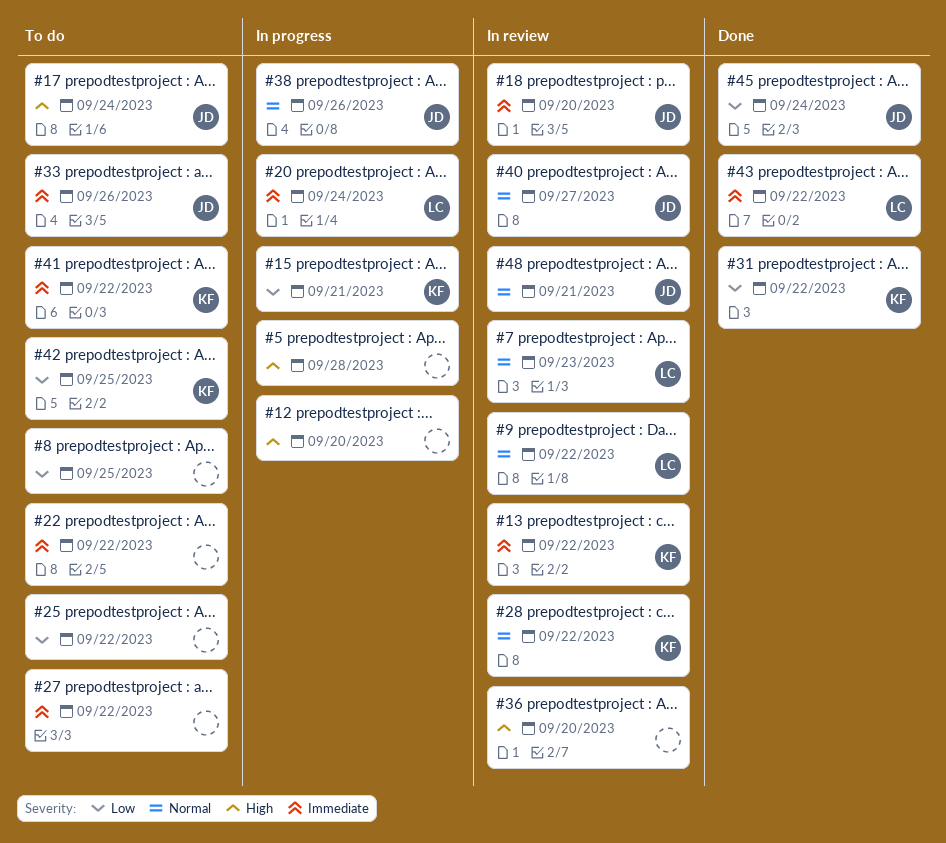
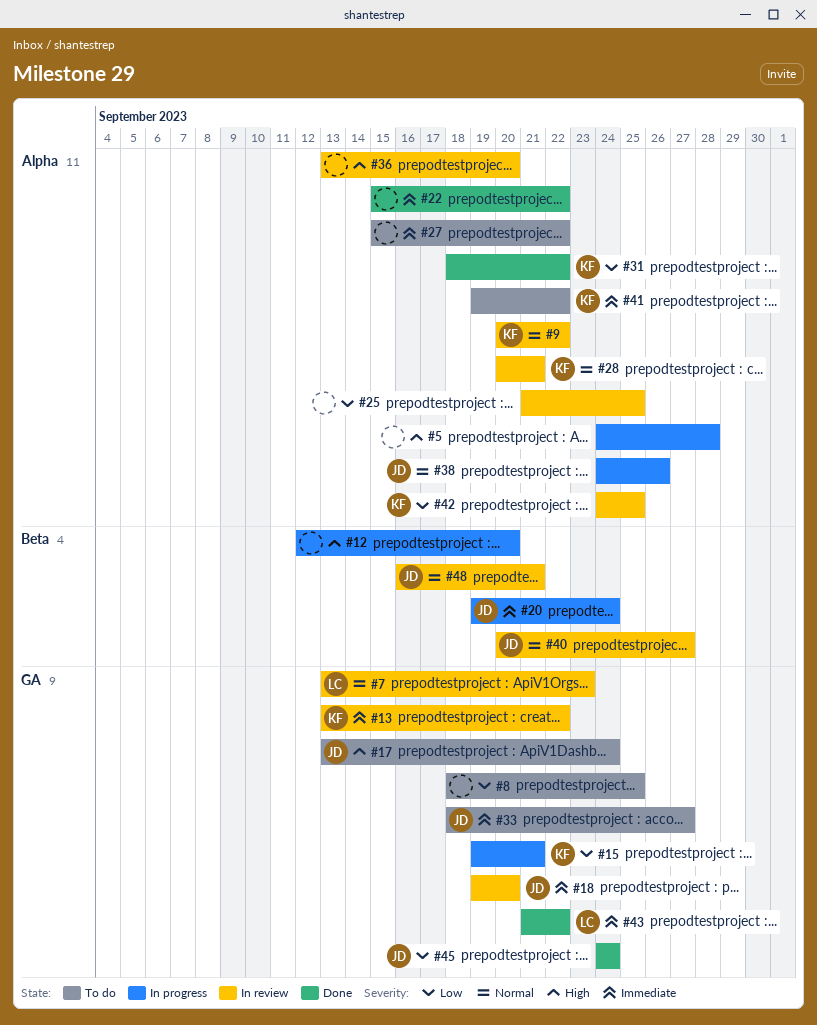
#9, owner: LC -> KF
#20, owner: LC -> JD
#22, status: To do -> Done
#25, status: To do -> In review
#25, due: Sep 22 -> Sep 25
#28, due: Sep 22 -> Sep 21
#33, due: Sep 26 -> Sep 27
#42, status: To do -> In review

